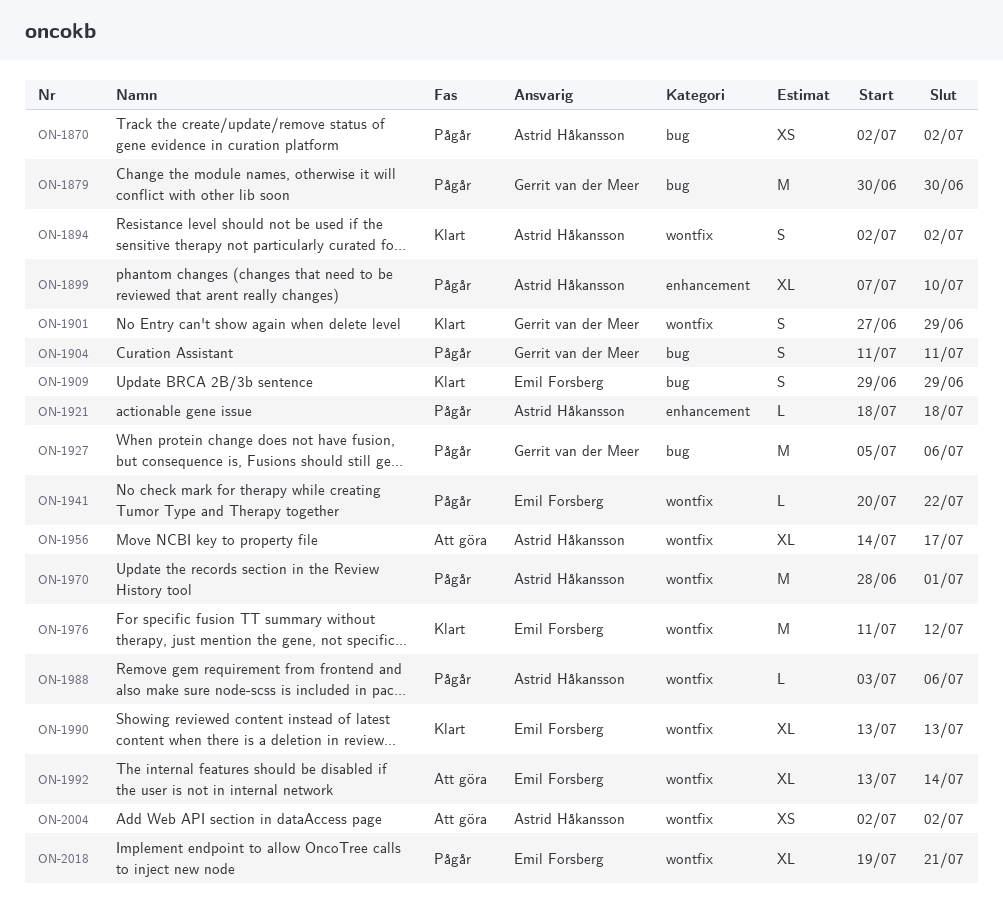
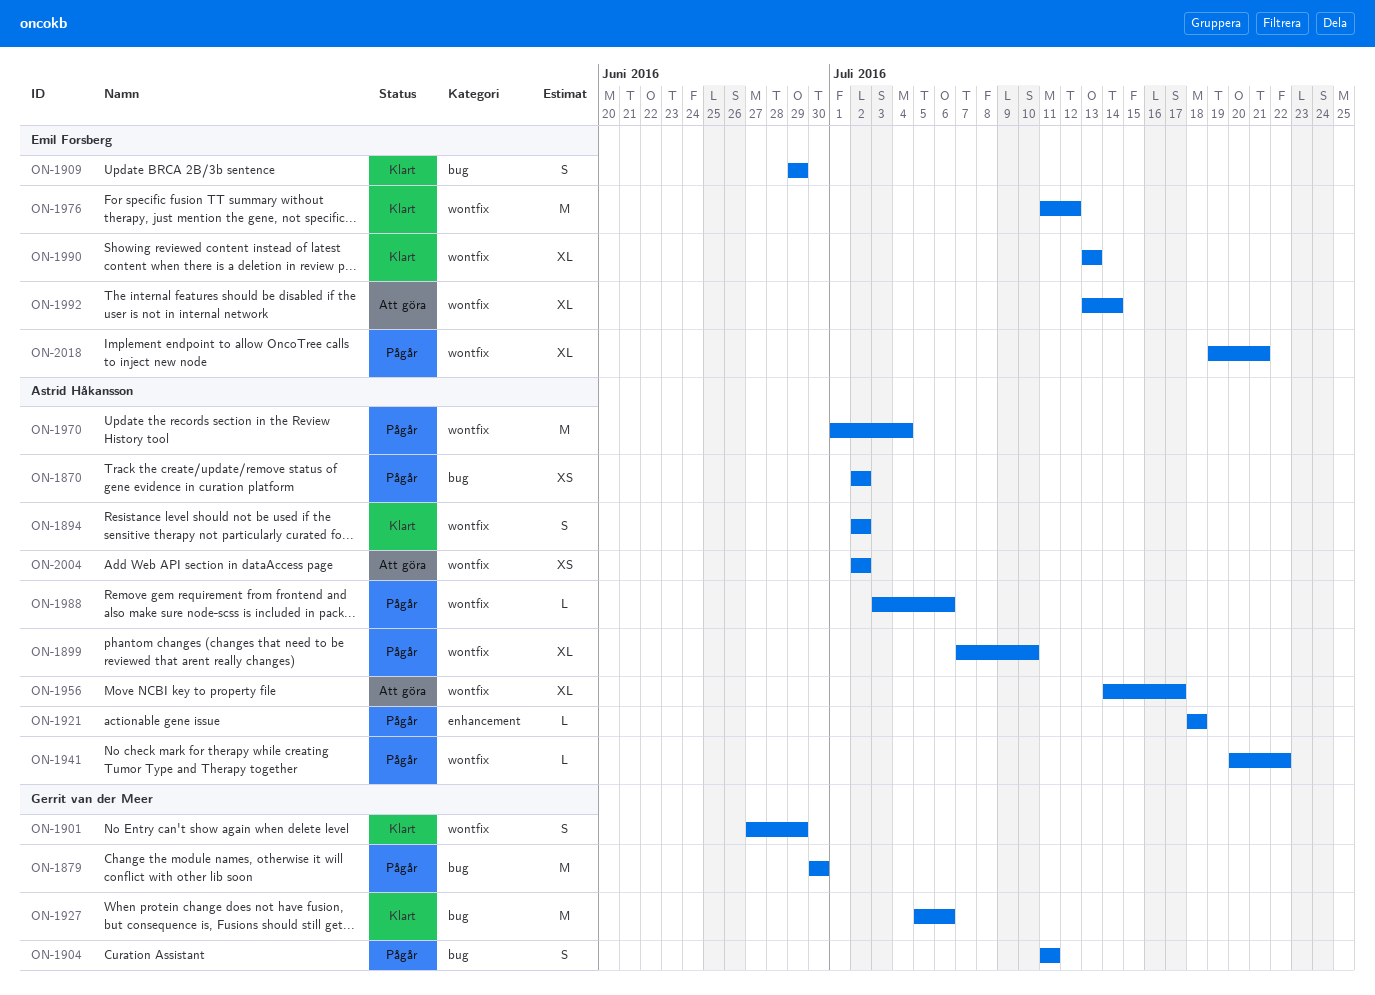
ON-1899, label: enhancement -> wontfix
ON-1927, status: Pågår -> Klart
ON-1941, owner: Emil Forsberg -> Astrid Håkansson
ON-1970, start: Jun 28 -> Jul 1
ON-1970, due: Jul 1 -> Jul 4

